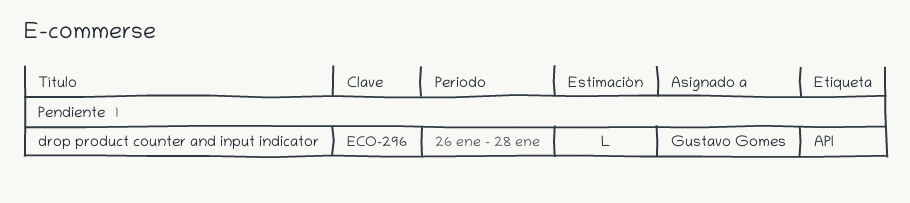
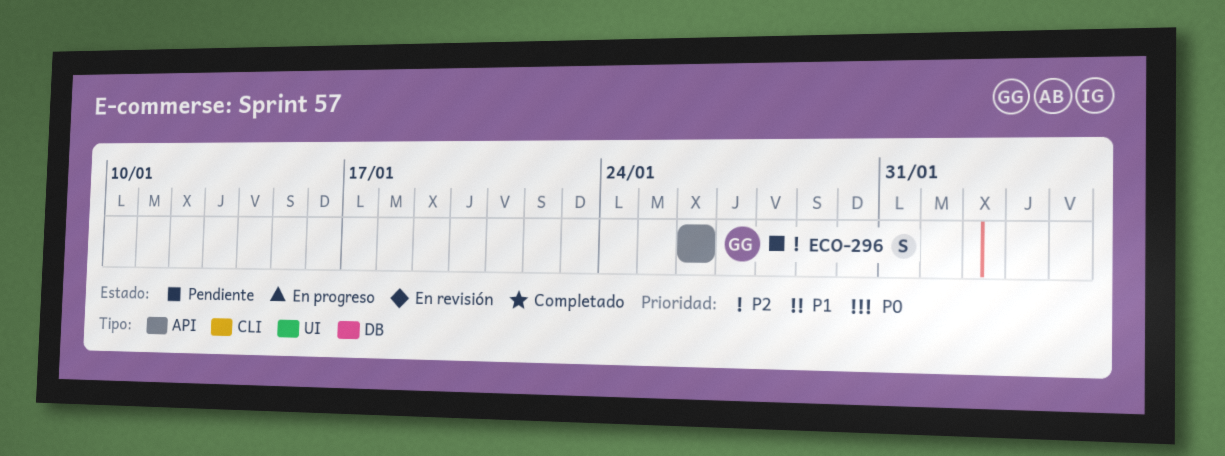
ECO-296, estimate: L -> S
ECO-296, due: Jan 28 -> Jan 26

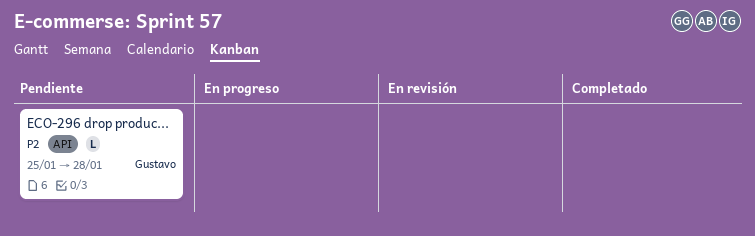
ECO-296, estimate: S -> L
ECO-296, start: Jan 26 -> Jan 25
ECO-296, due: Jan 26 -> Jan 28

